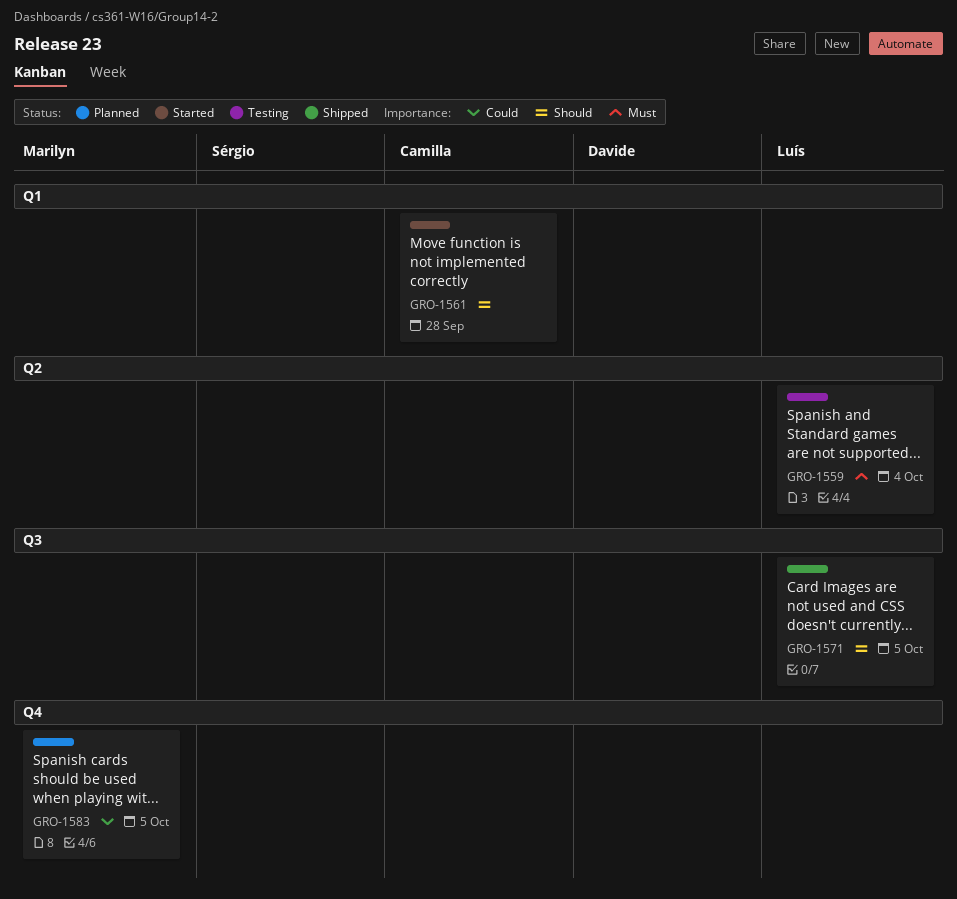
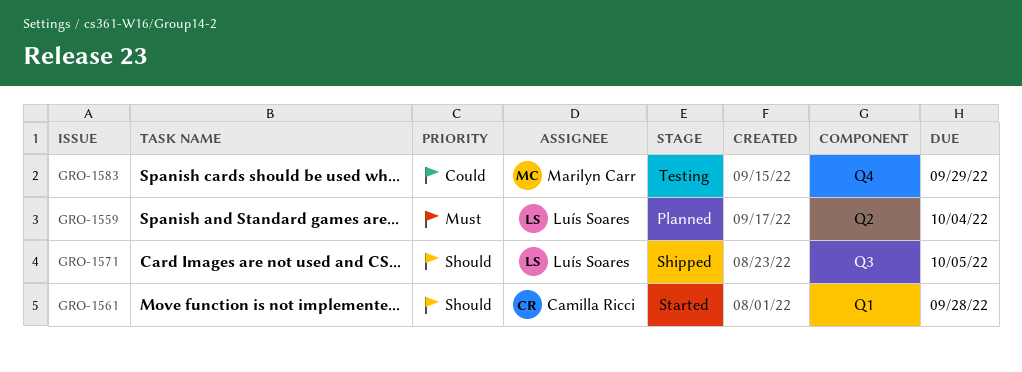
GRO-1559, status: Testing -> Planned
GRO-1583, status: Planned -> Testing
GRO-1583, due: Oct 5 -> Sep 29

